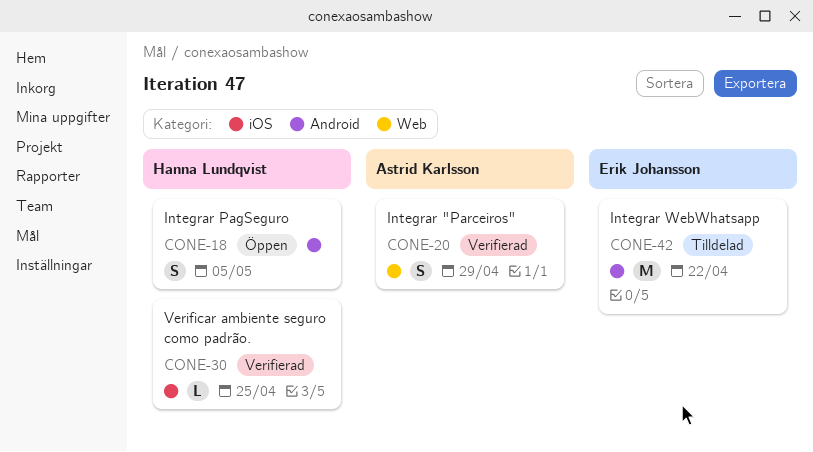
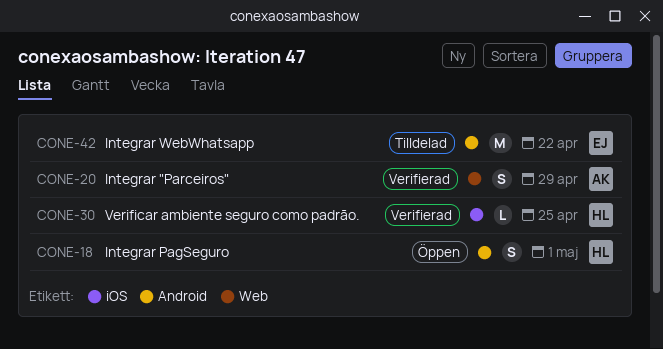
CONE-18, due: May 5 -> May 1

